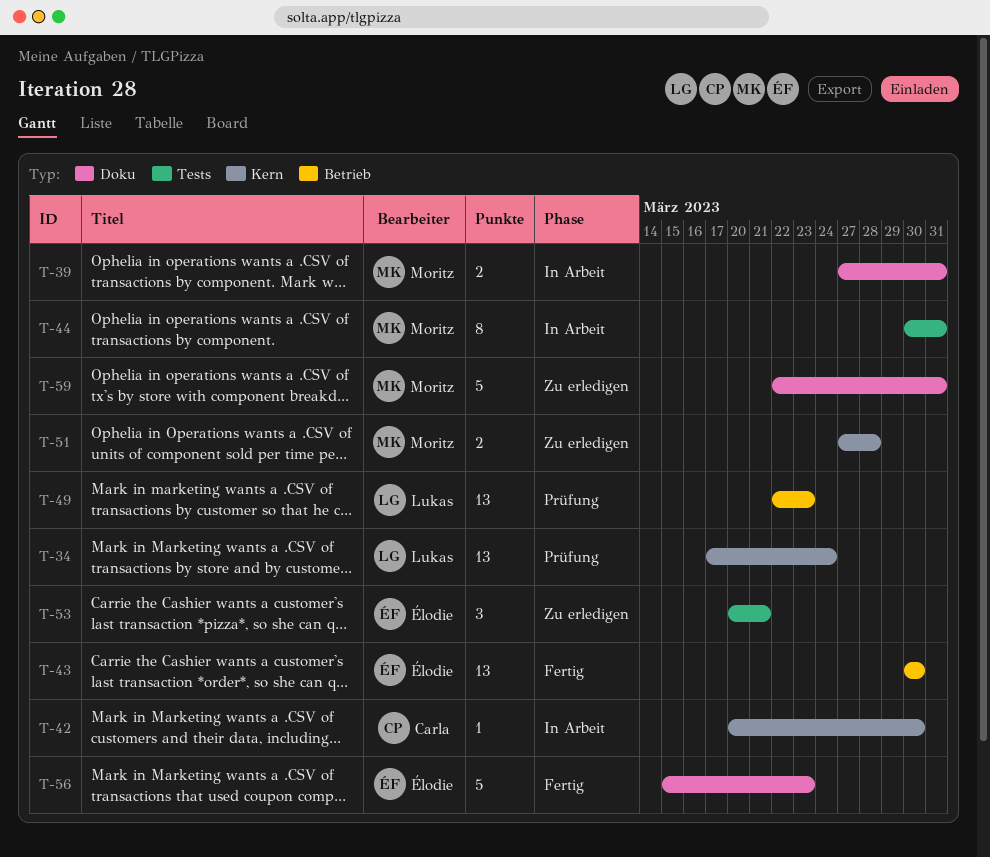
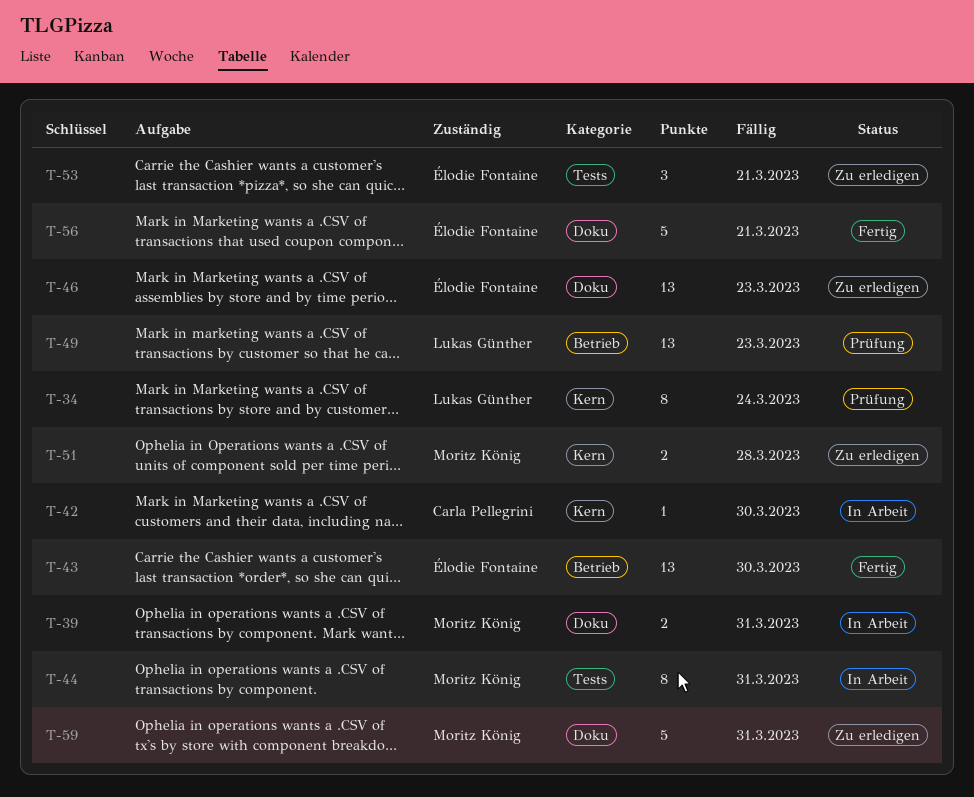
T-34, estimate: 13 -> 8
T-46: none -> present
T-56, due: Mar 23 -> Mar 21

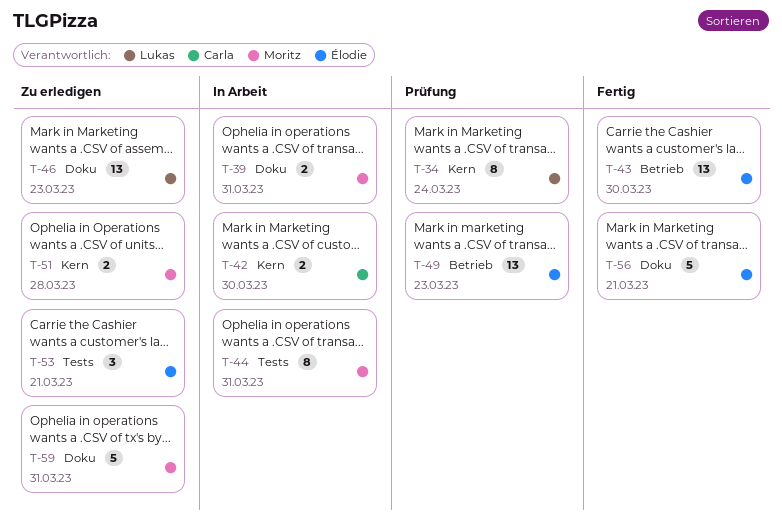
T-42, estimate: 1 -> 2
T-46, owner: Élodie Fontaine -> Lukas Günther
T-49, owner: Lukas Günther -> Élodie Fontaine

